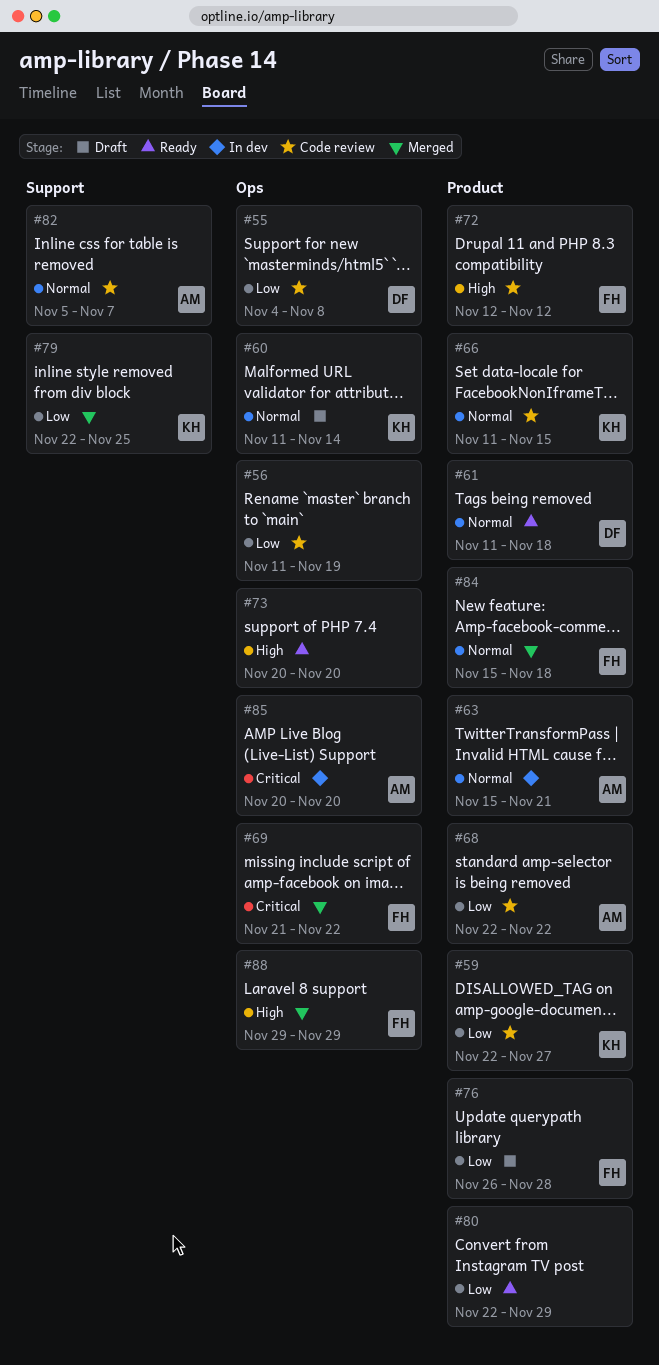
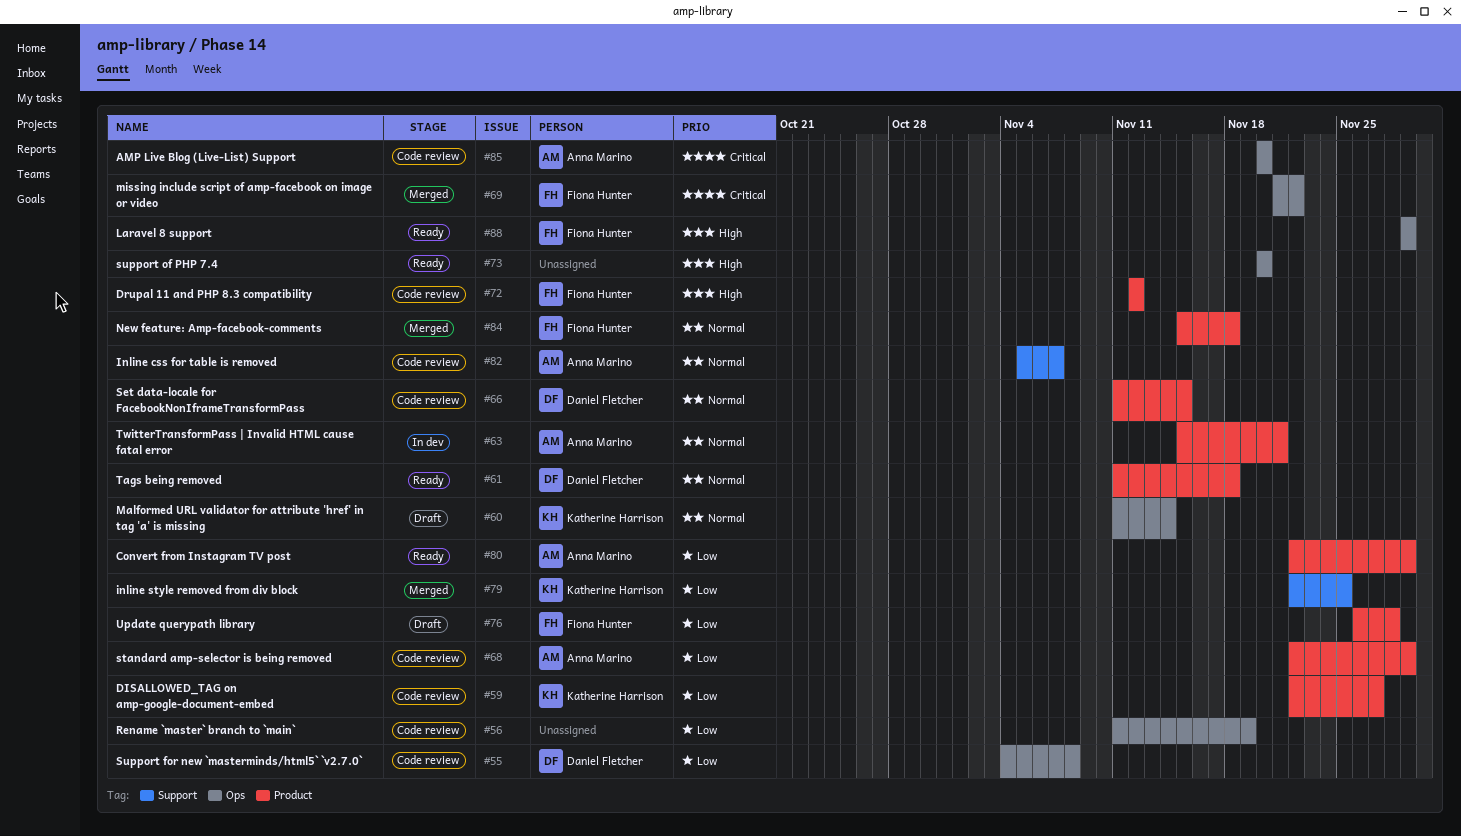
#66, owner: Katherine Harrison -> Daniel Fletcher
#68, due: Nov 22 -> Nov 29
#80, owner: none -> Anna Marino
#85, status: In dev -> Code review
#88, status: Merged -> Ready

